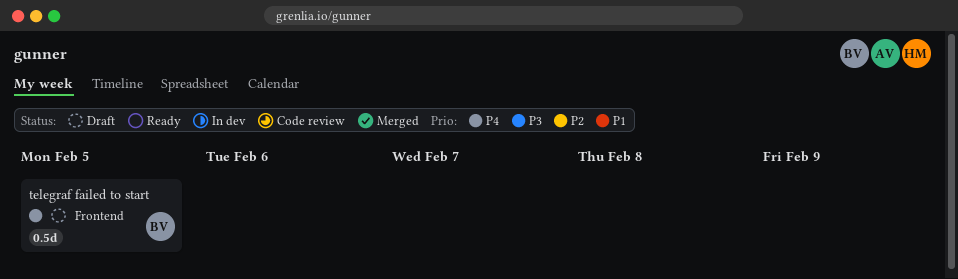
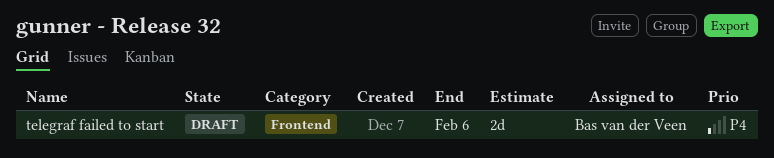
telegraf failed to start, estimate: 0.5d -> 2d
telegraf failed to start, due: Feb 5 -> Feb 6

